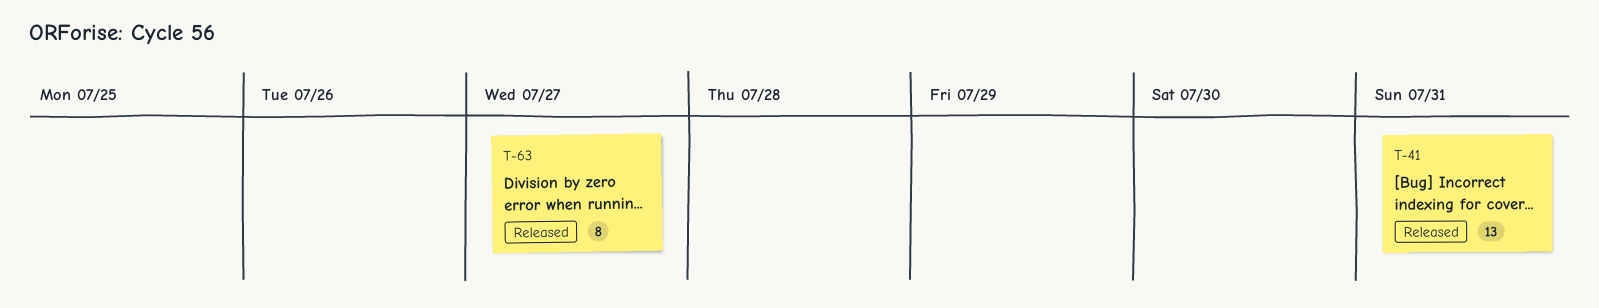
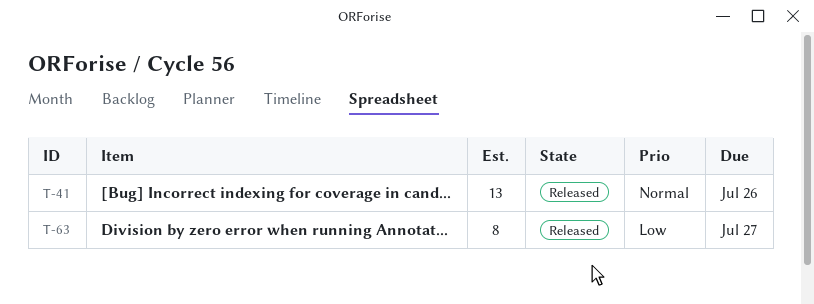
T-41, due: Jul 31 -> Jul 26

